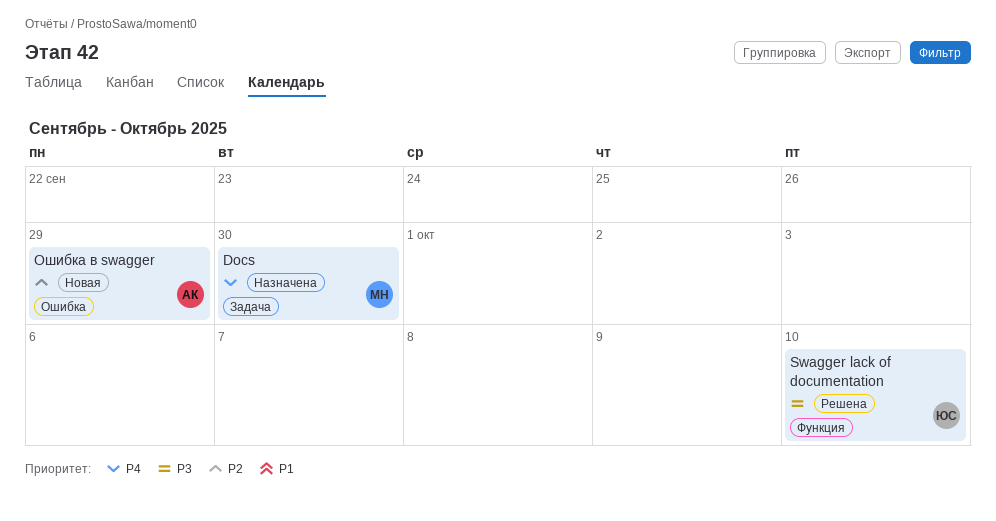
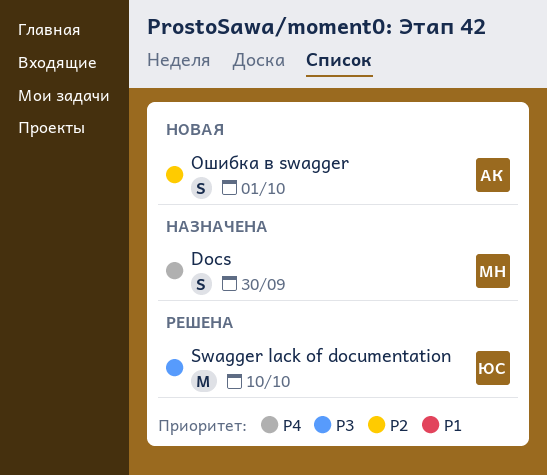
Ошибка в swagger, due: Sep 29 -> Oct 1

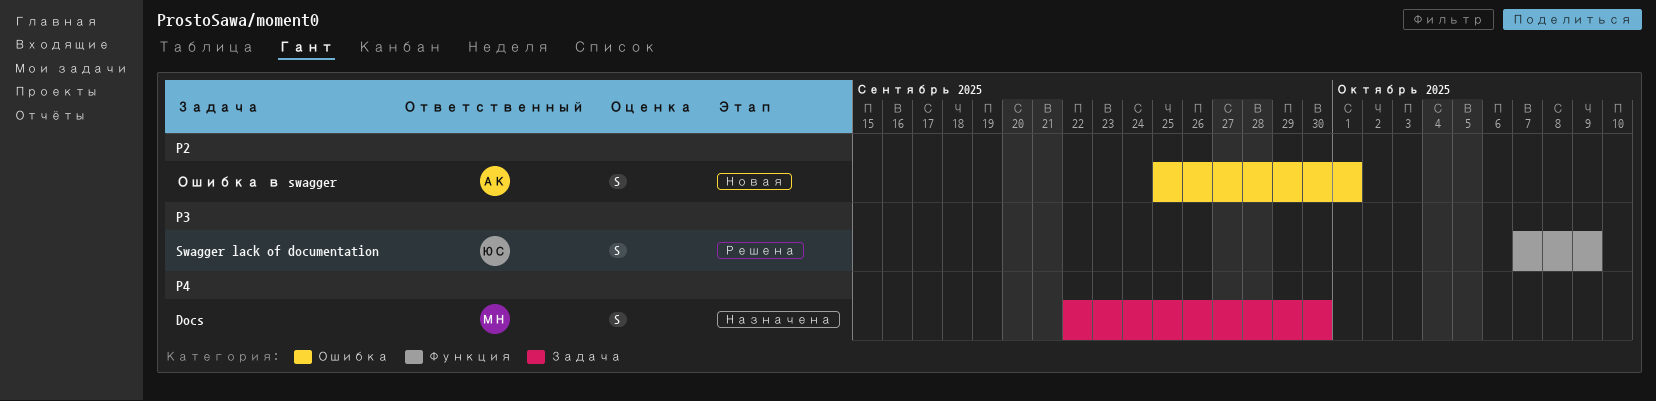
Swagger lack of documentation, estimate: M -> S
Swagger lack of documentation, due: Oct 10 -> Oct 9

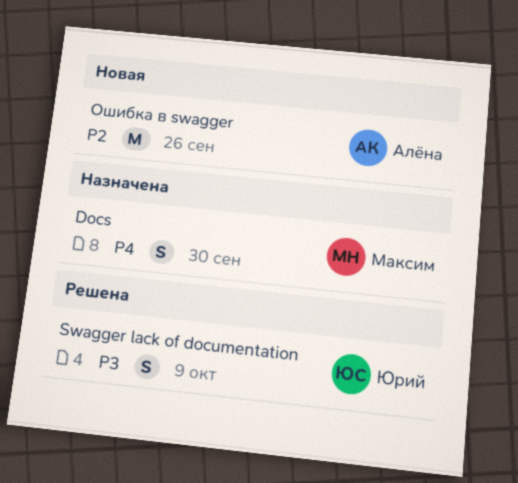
Ошибка в swagger, estimate: S -> M
Ошибка в swagger, due: Oct 1 -> Sep 26

